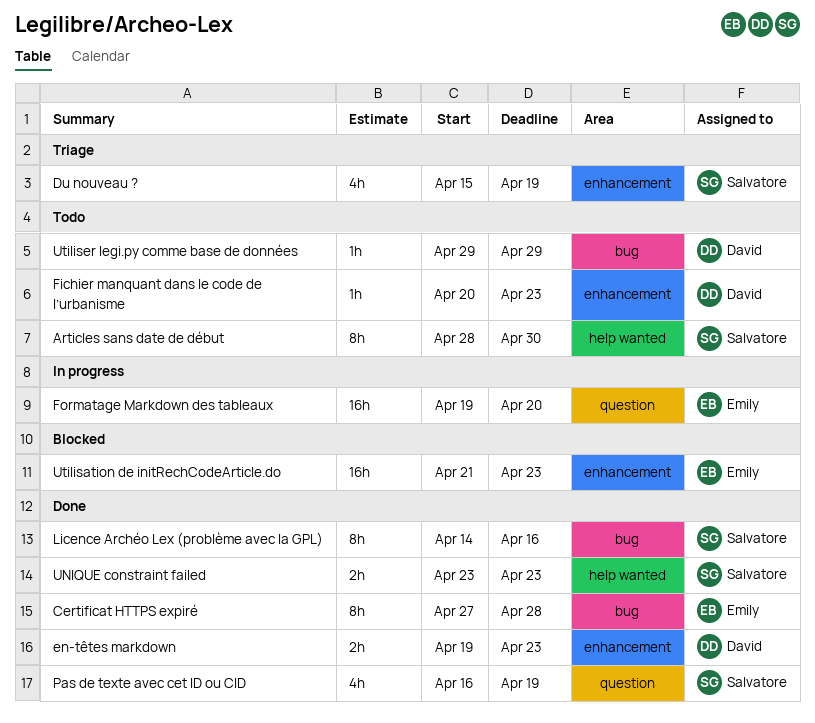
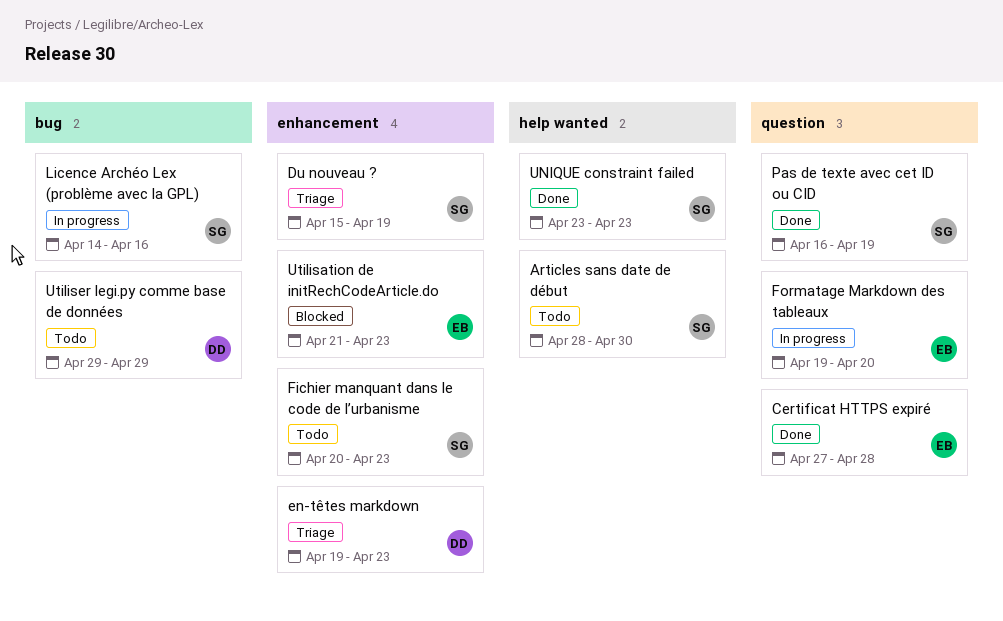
Certificat HTTPS expiré, label: bug -> question
en-têtes markdown, status: Done -> Triage
Fichier manquant dans le code de l’urbanisme, owner: David -> Salvatore
Licence Archéo Lex (problème avec la GPL), status: Done -> In progress

